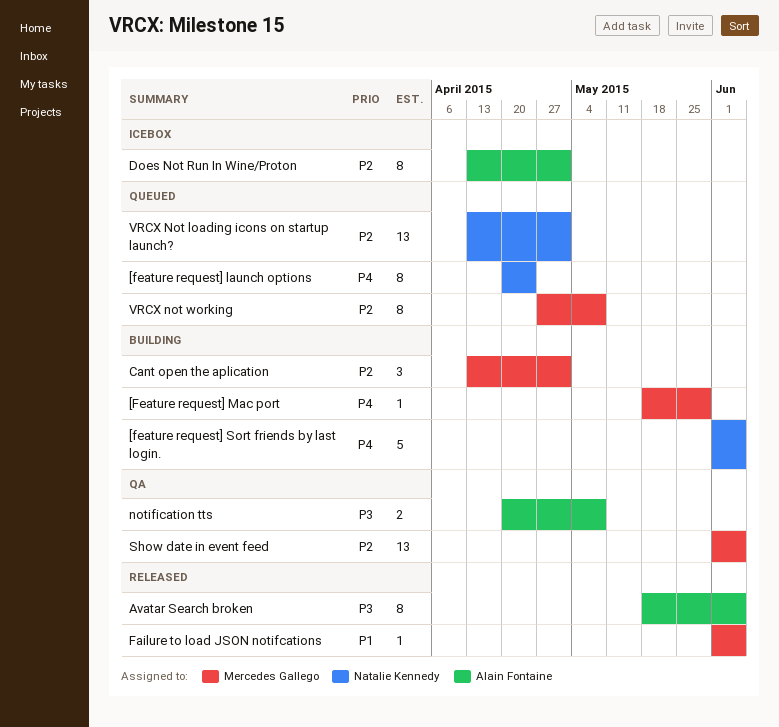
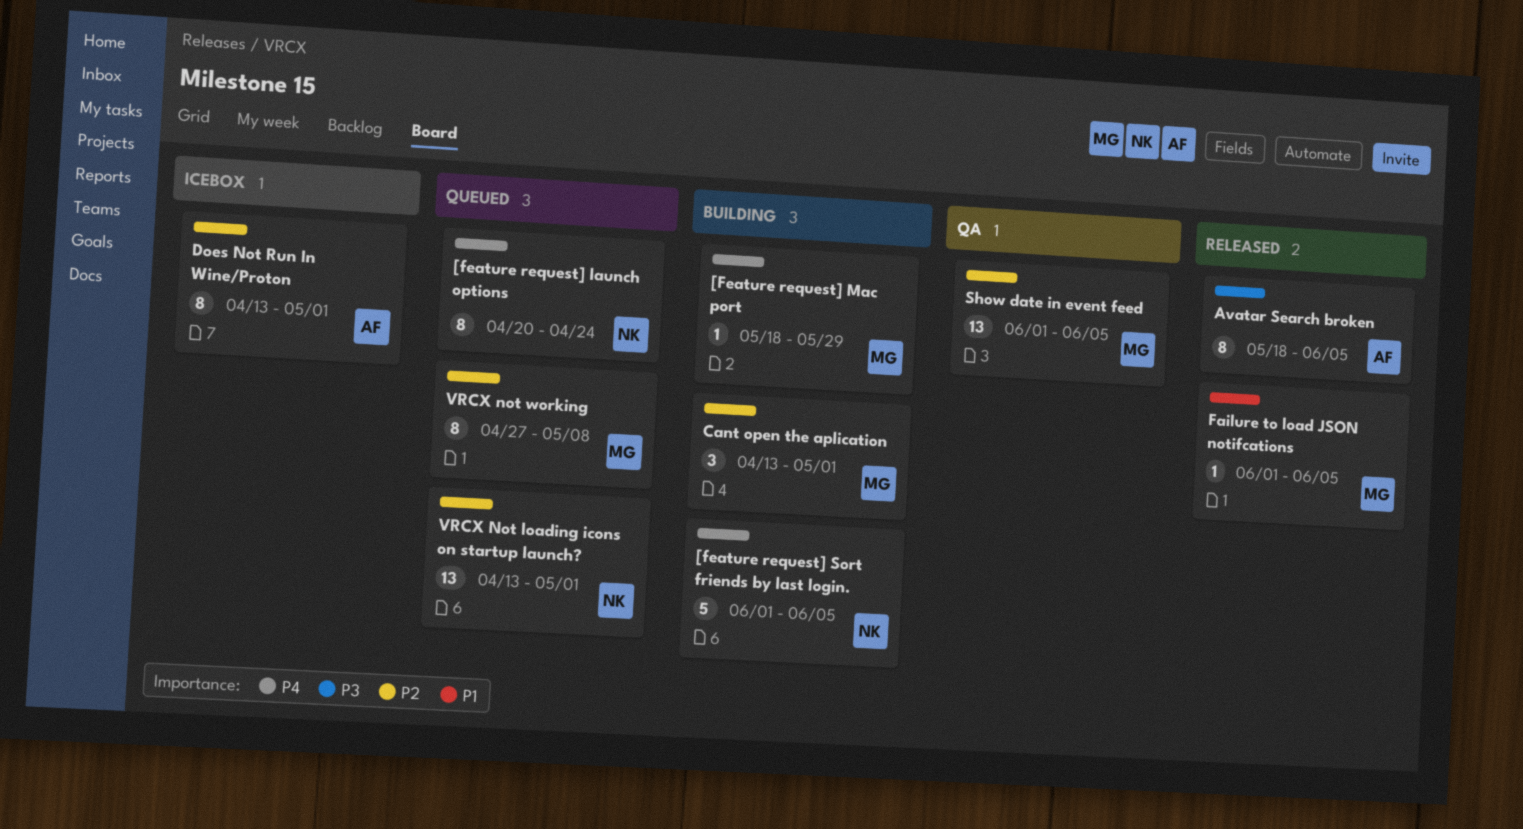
notification tts: present -> none

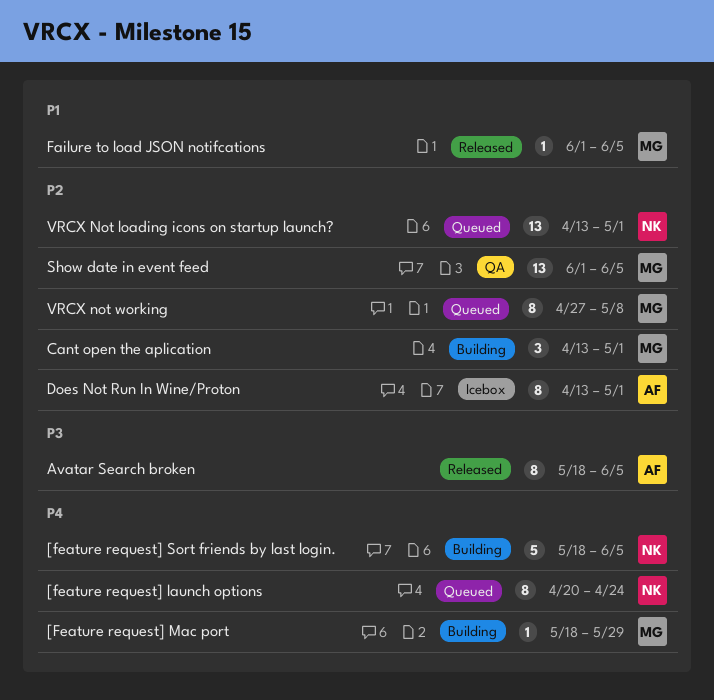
[feature request] Sort friends by last login., start: Jun 1 -> May 18

